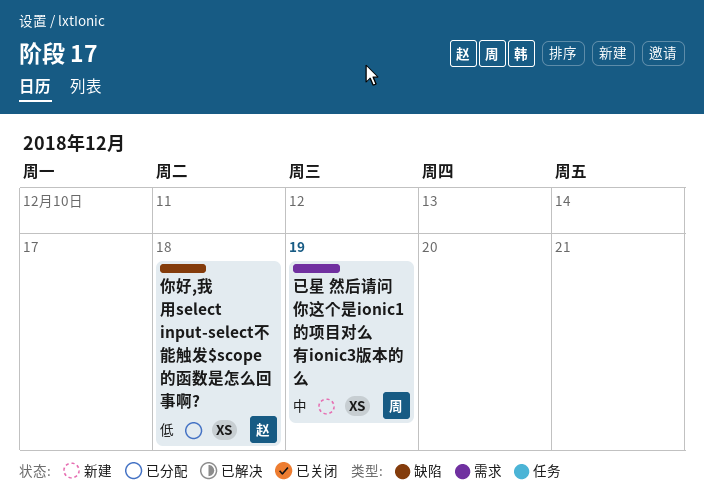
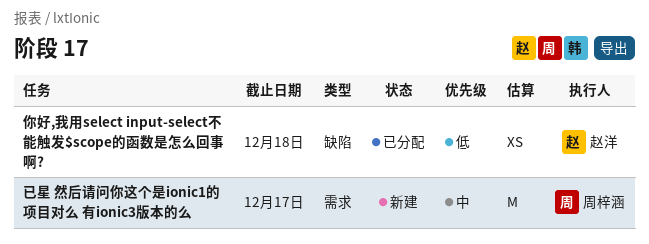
已星 然后请问你这个是ionic1的项目对么 有ionic3版本的么, estimate: XS -> M
已星 然后请问你这个是ionic1的项目对么 有ionic3版本的么, due: Dec 19 -> Dec 17

